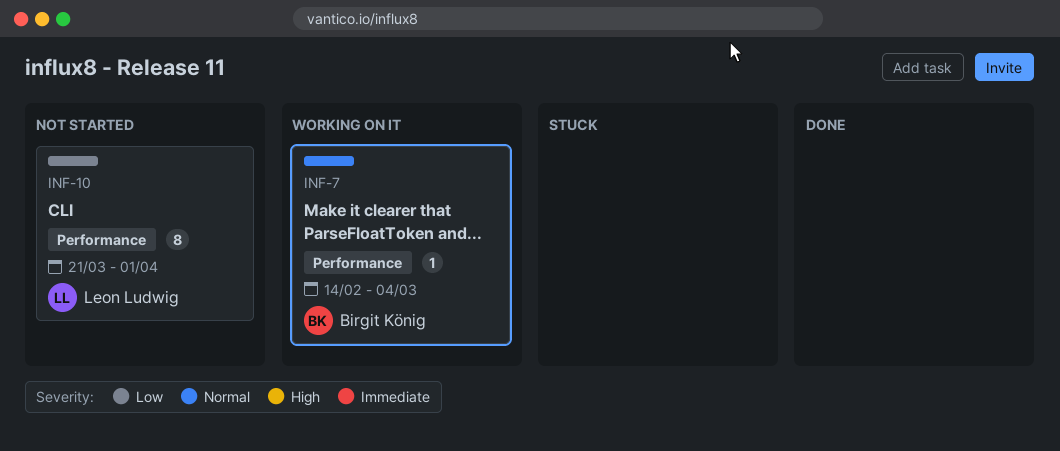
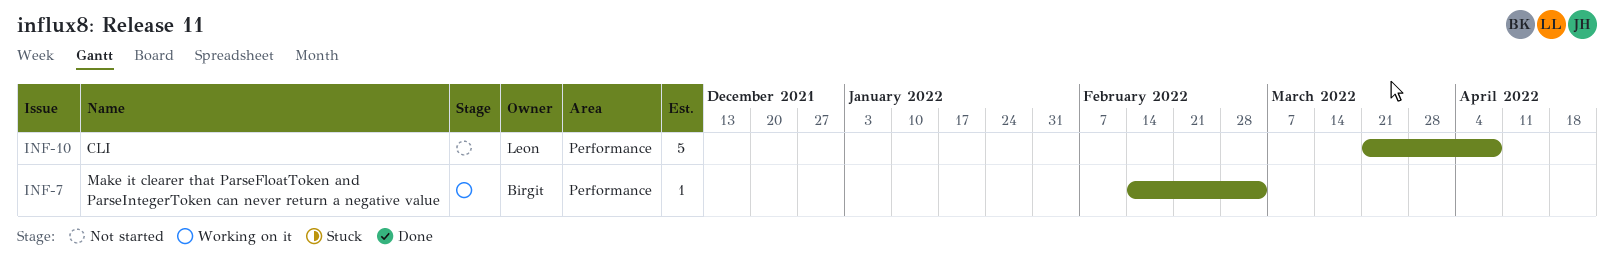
INF-10, estimate: 8 -> 5
INF-10, due: Apr 1 -> Apr 8

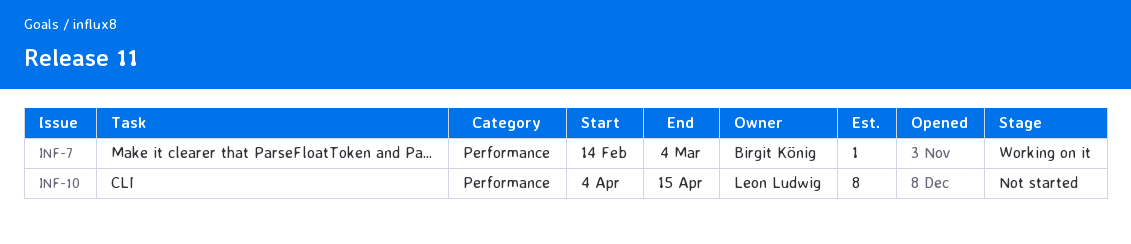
INF-10, estimate: 5 -> 8
INF-10, start: Mar 21 -> Apr 4
INF-10, due: Apr 8 -> Apr 15

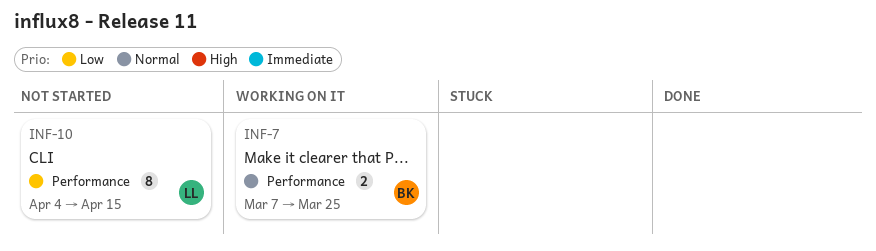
INF-7, estimate: 1 -> 2
INF-7, start: Feb 14 -> Mar 7
INF-7, due: Mar 4 -> Mar 25

